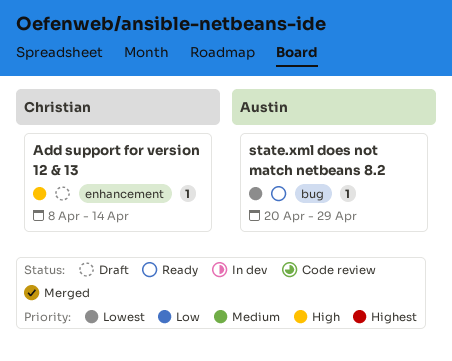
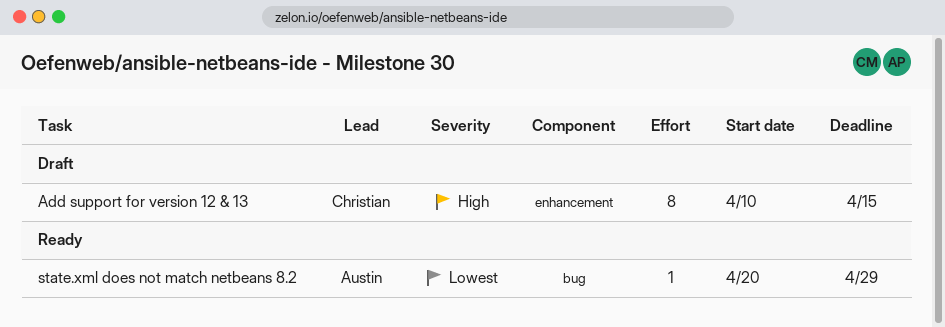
Add support for version 12 & 13, estimate: 1 -> 8
Add support for version 12 & 13, start: Apr 8 -> Apr 10
Add support for version 12 & 13, due: Apr 14 -> Apr 15

